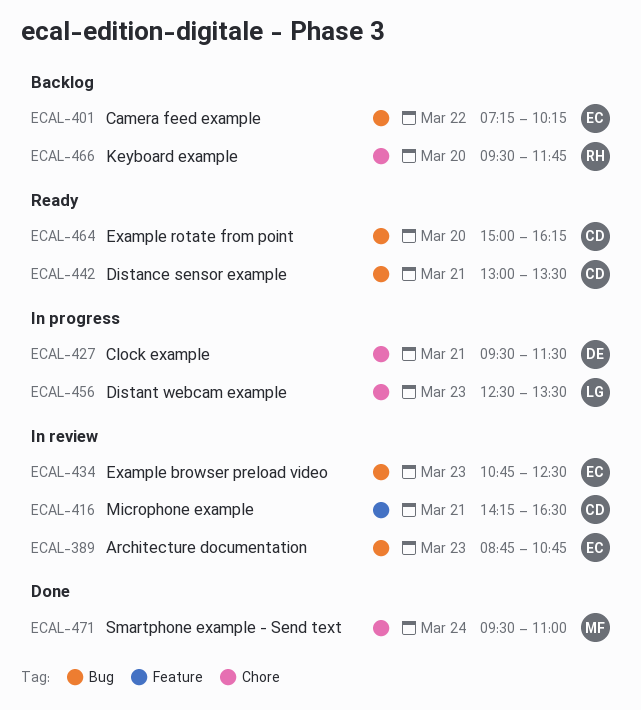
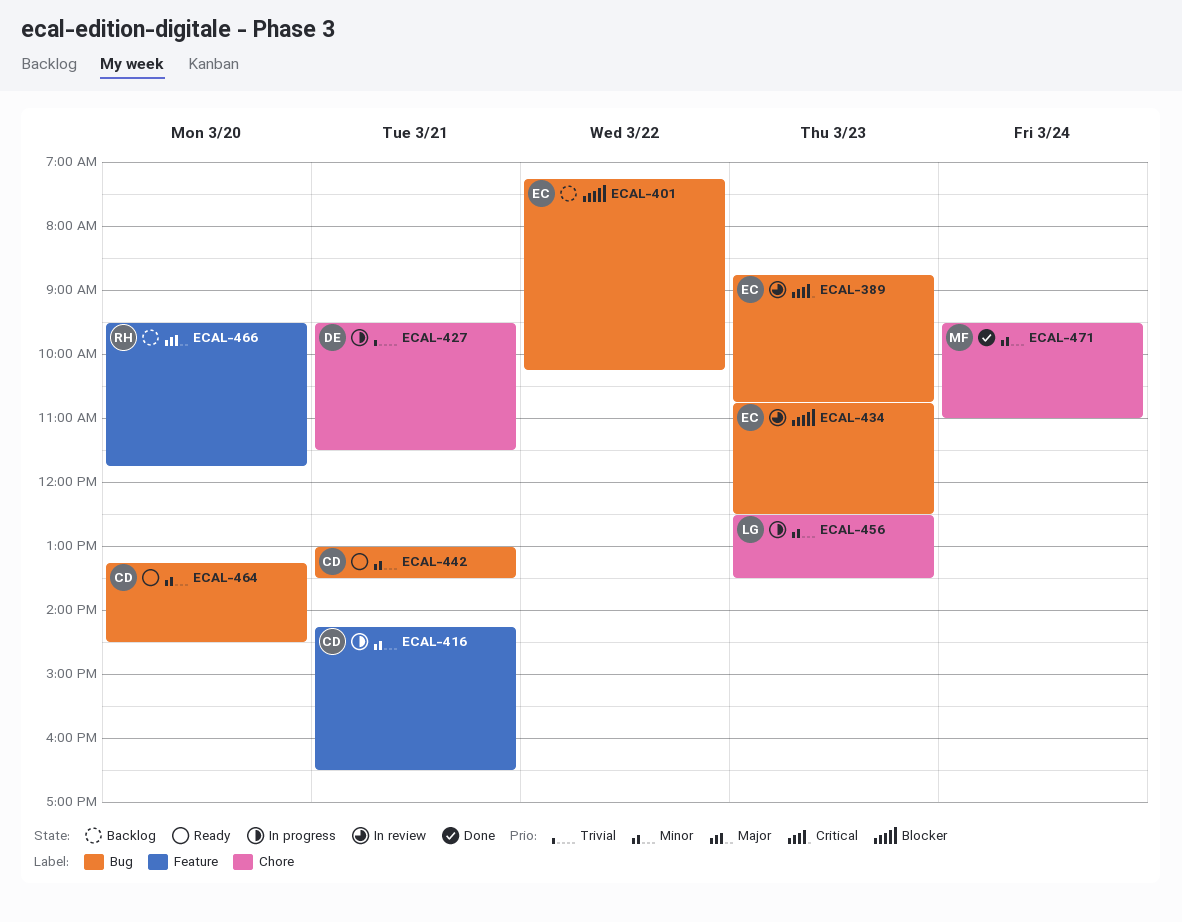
ECAL-416, status: In review -> In progress
ECAL-464, begins: 15:00 -> 13:15
ECAL-464, ends: 16:15 -> 14:30
ECAL-466, label: Chore -> Feature

